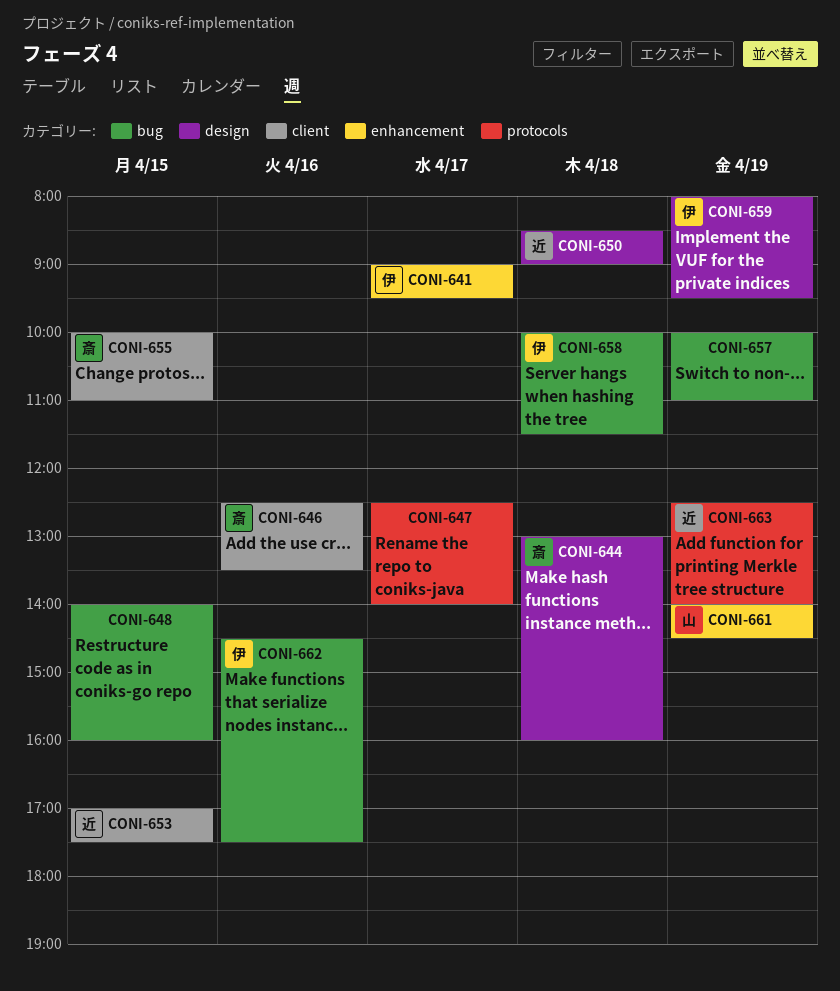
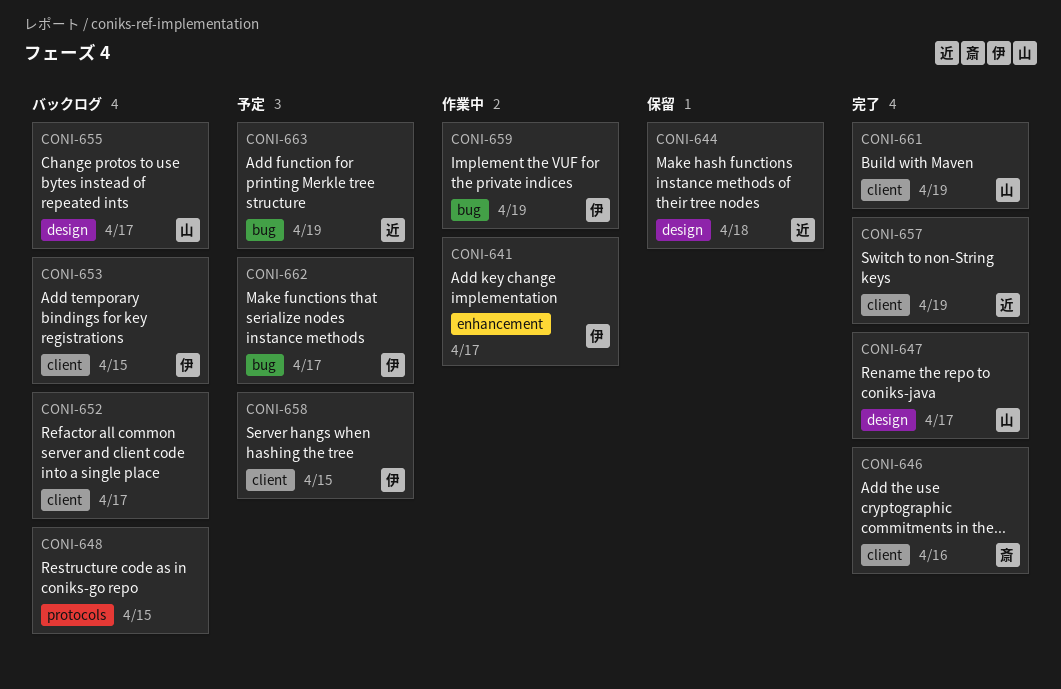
CONI-644, owner: 斎 -> 近
CONI-647, owner: none -> 山
CONI-647, label: protocols -> design
CONI-648, label: bug -> protocols
CONI-650: present -> none
CONI-652: none -> present
CONI-653, owner: 近 -> 伊
CONI-655, owner: 斎 -> 山
CONI-655, label: client -> design
CONI-655, day: Apr 15 -> Apr 17
CONI-657, owner: none -> 近
CONI-657, label: bug -> client
CONI-658, label: bug -> client
CONI-658, day: Apr 18 -> Apr 15
CONI-659, label: design -> bug
CONI-661, label: enhancement -> client
CONI-662, day: Apr 16 -> Apr 17
CONI-663, label: protocols -> bug

